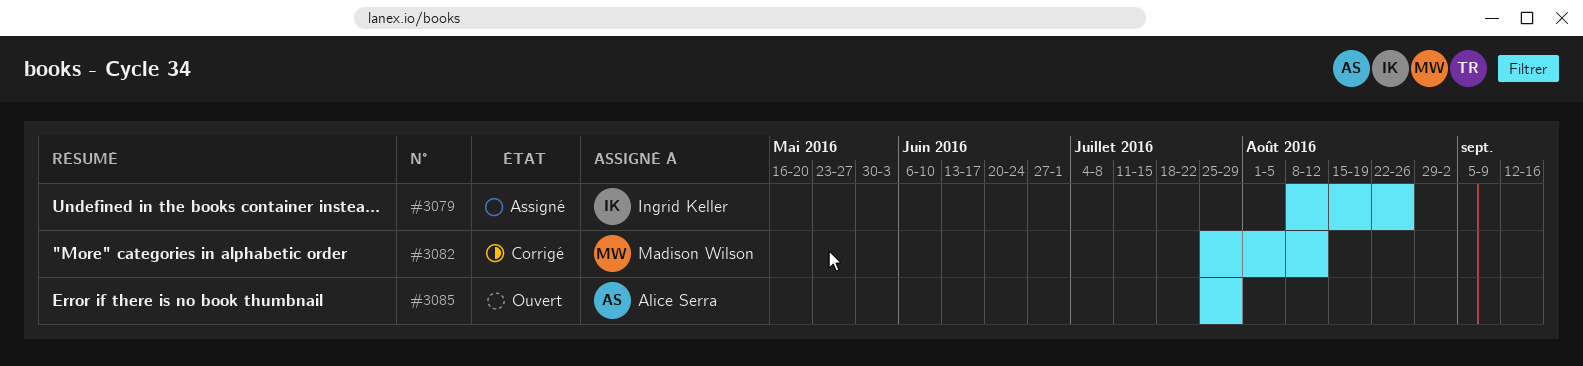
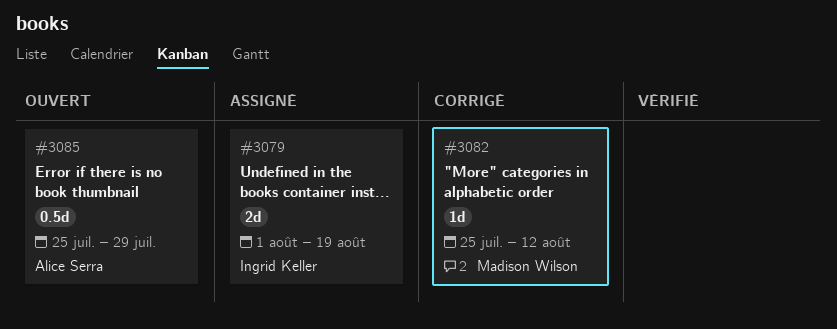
#3079, start: Aug 8 -> Aug 1
#3079, due: Aug 26 -> Aug 19

